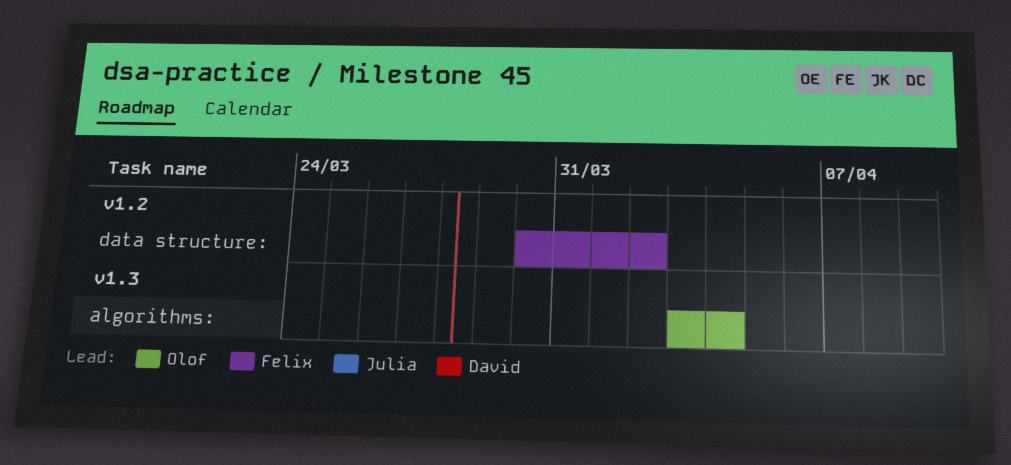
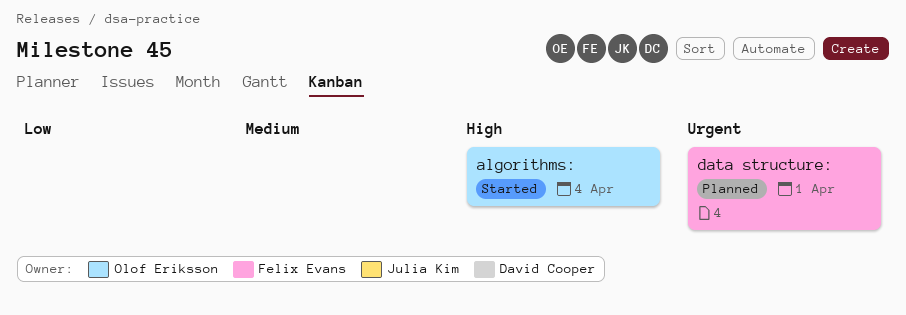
data structure:, due: Apr 2 -> Apr 1

